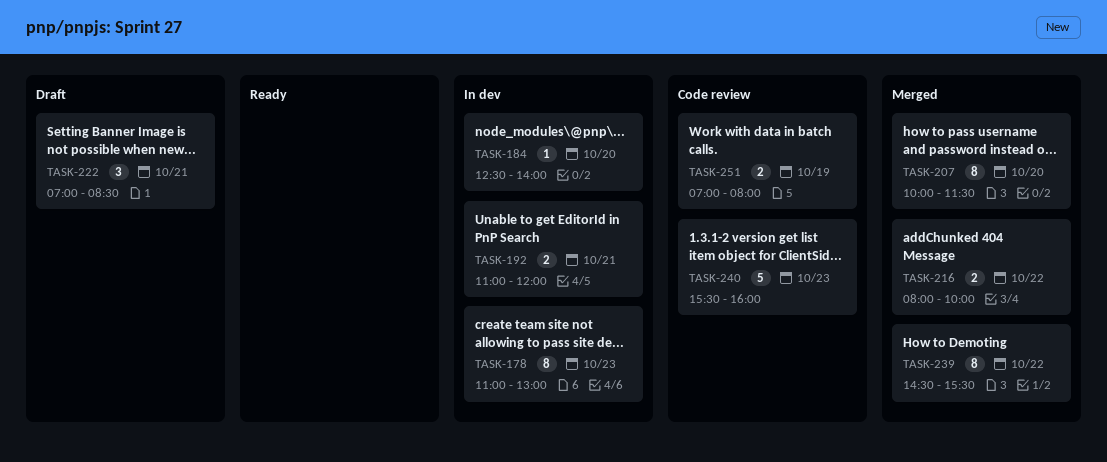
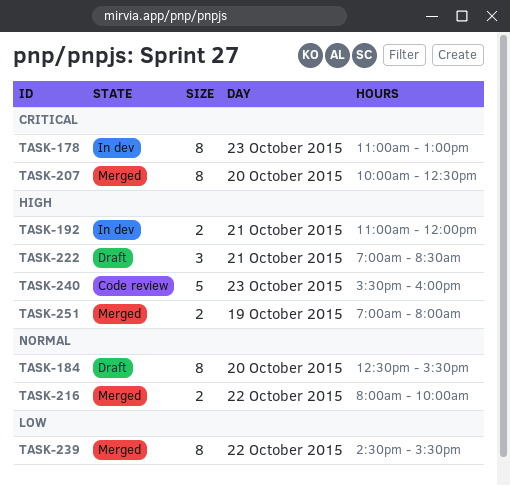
TASK-184, status: In dev -> Draft
TASK-184, estimate: 1 -> 8
TASK-184, ends: 14:00 -> 15:30
TASK-207, ends: 11:30 -> 12:30
TASK-251, status: Code review -> Merged

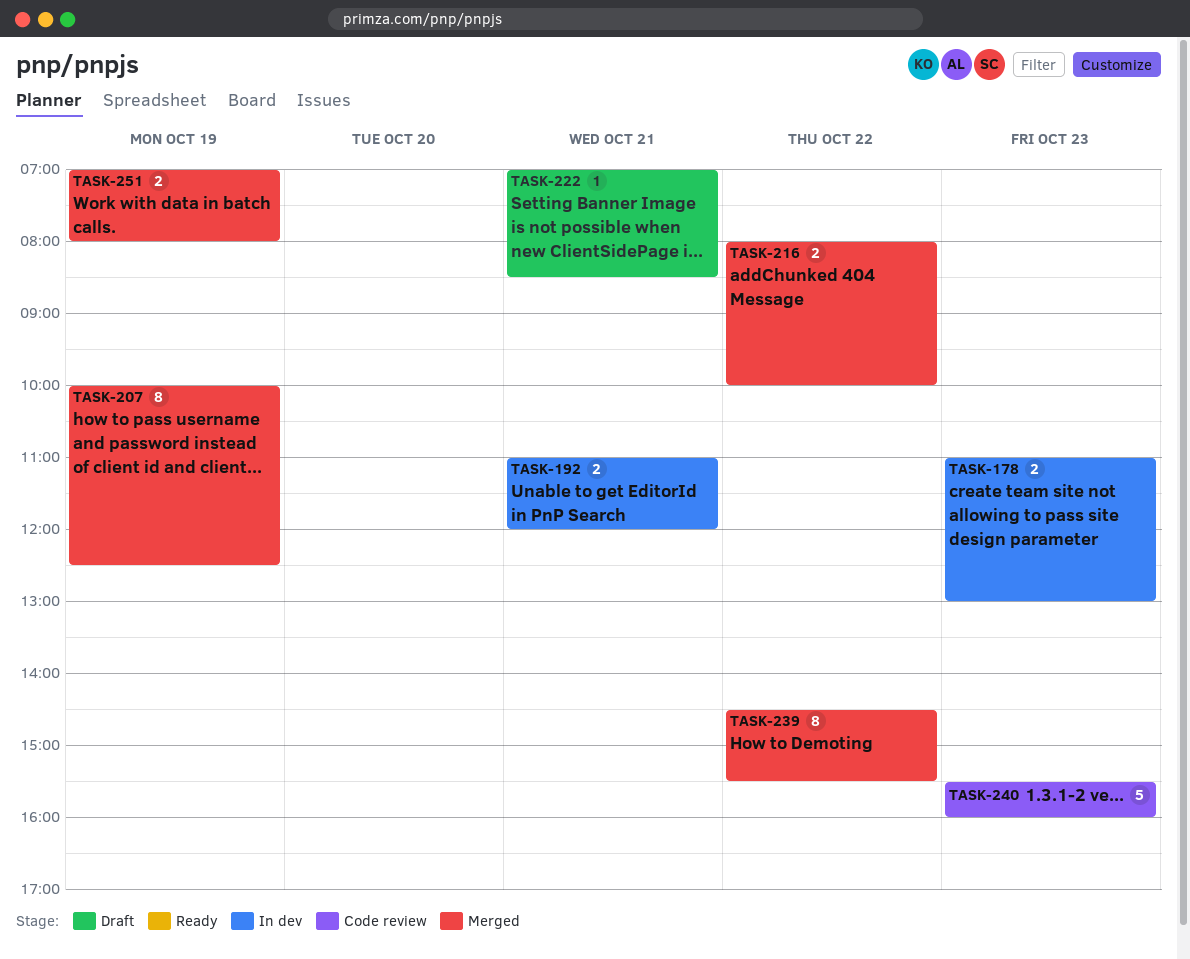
TASK-178, estimate: 8 -> 2
TASK-184: present -> none
TASK-207, day: Oct 20 -> Oct 19
TASK-222, estimate: 3 -> 1

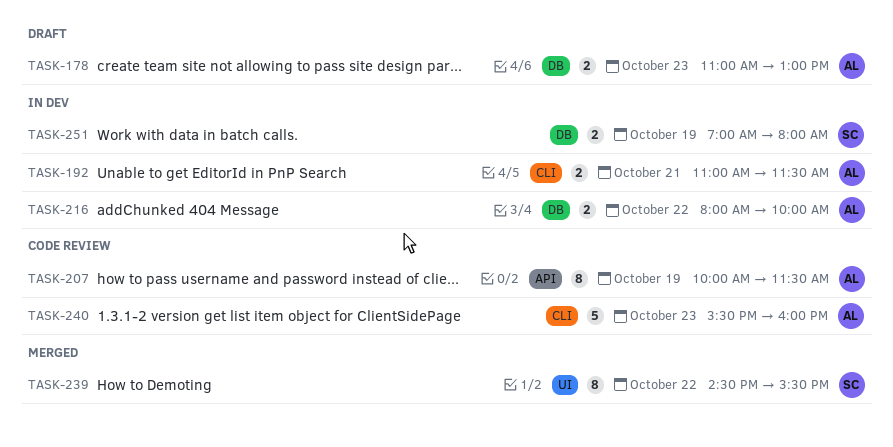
TASK-178, status: In dev -> Draft
TASK-192, ends: 12:00 -> 11:30
TASK-207, status: Merged -> Code review
TASK-207, ends: 12:30 -> 11:30
TASK-216, status: Merged -> In dev
TASK-222: present -> none
TASK-251, status: Merged -> In dev

